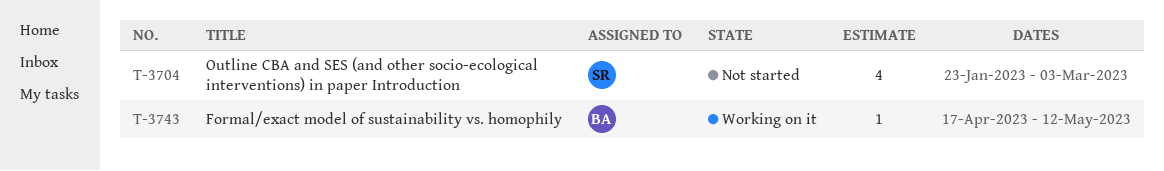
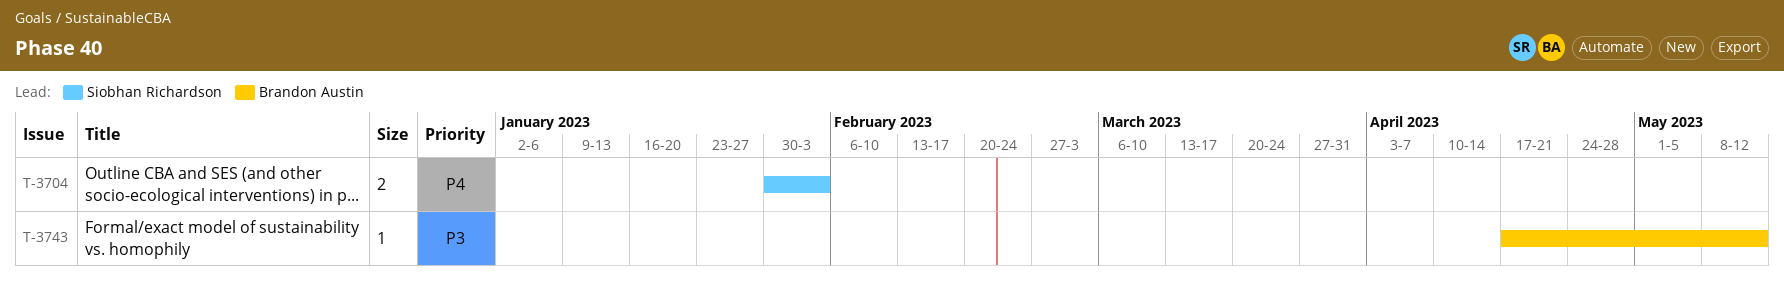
T-3704, estimate: 4 -> 2
T-3704, start: Jan 23 -> Jan 30
T-3704, due: Mar 3 -> Feb 3

